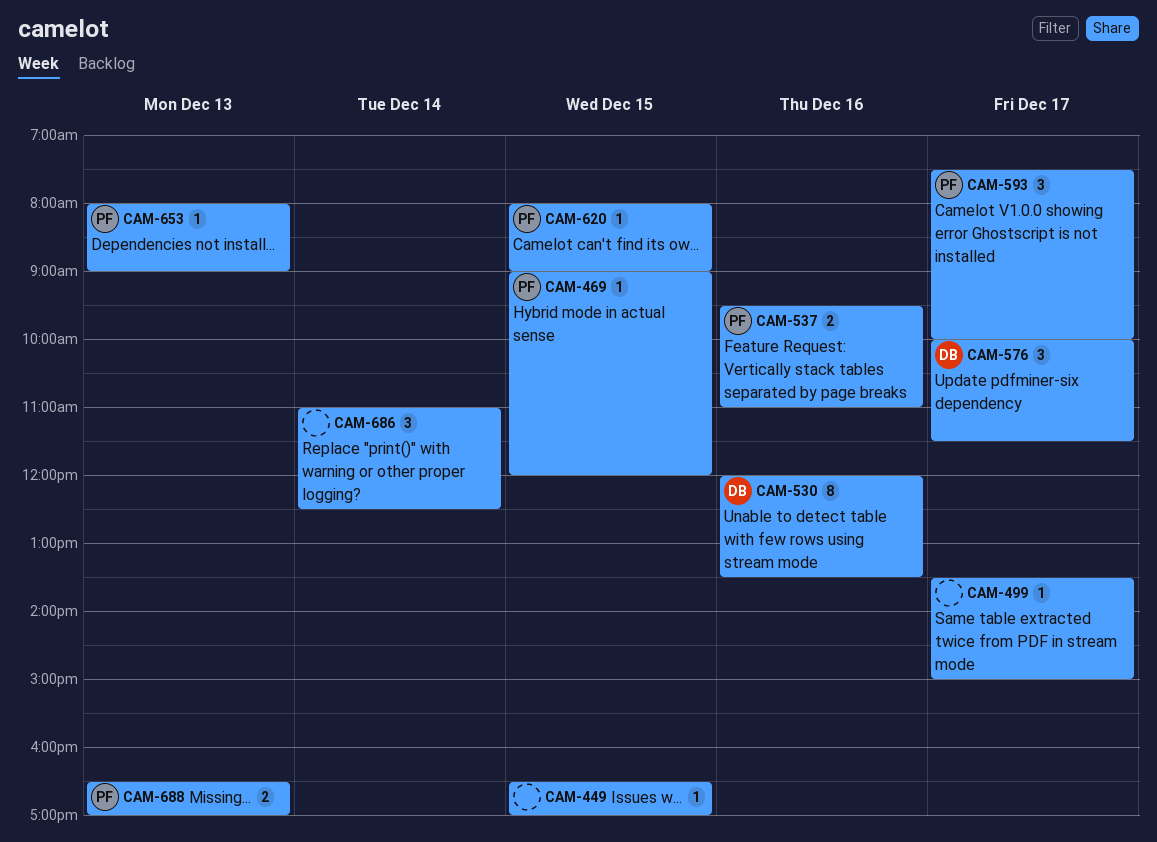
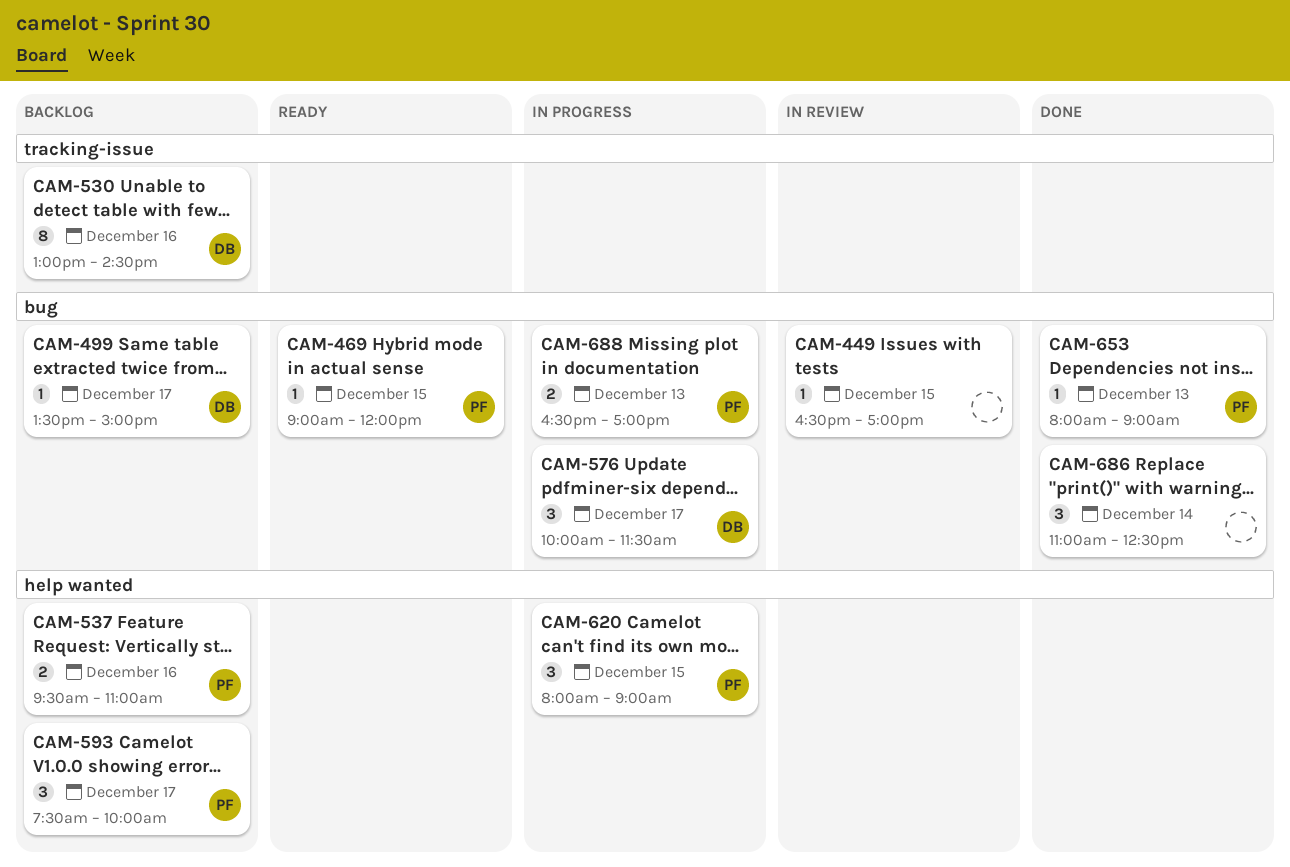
CAM-499, owner: none -> DB
CAM-530, begins: 12:00 -> 13:00
CAM-530, ends: 13:30 -> 14:30
CAM-620, estimate: 1 -> 3

